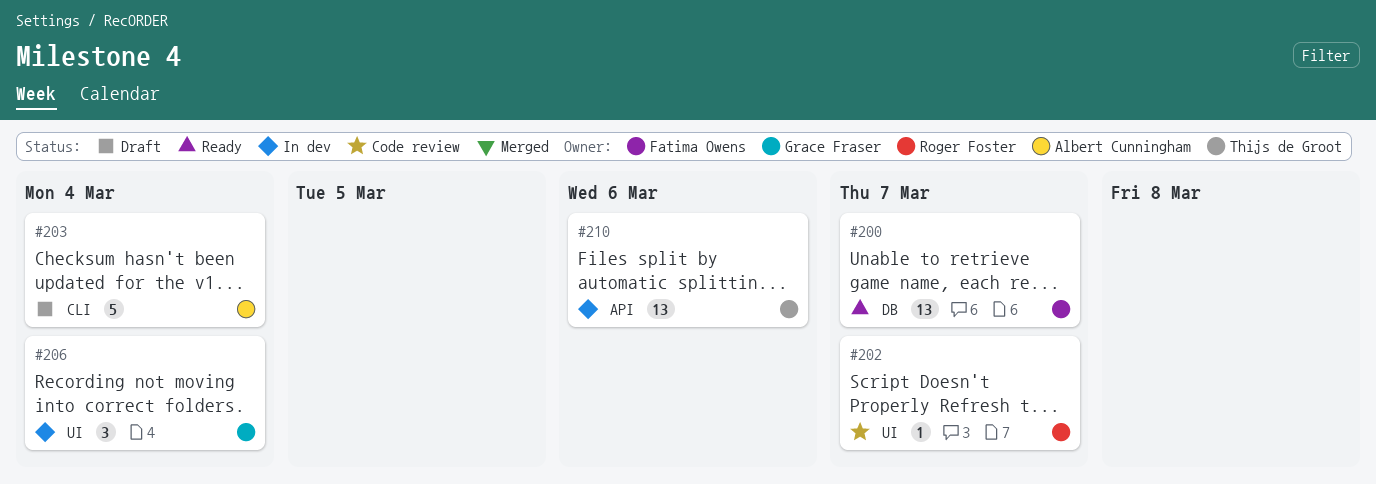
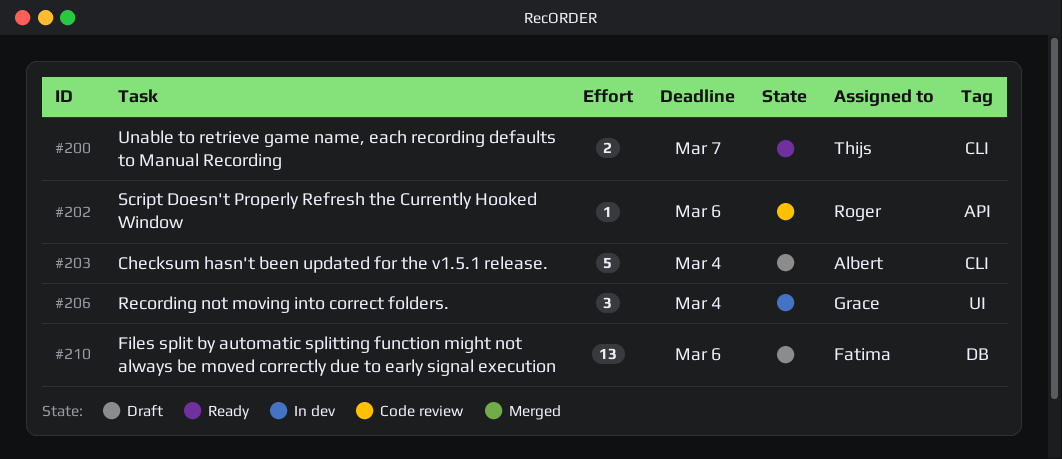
#200, owner: Fatima Owens -> Thijs de Groot
#200, label: DB -> CLI
#200, estimate: 13 -> 2
#202, label: UI -> API
#202, due: Mar 7 -> Mar 6
#210, status: In dev -> Draft
#210, owner: Thijs de Groot -> Fatima Owens
#210, label: API -> DB

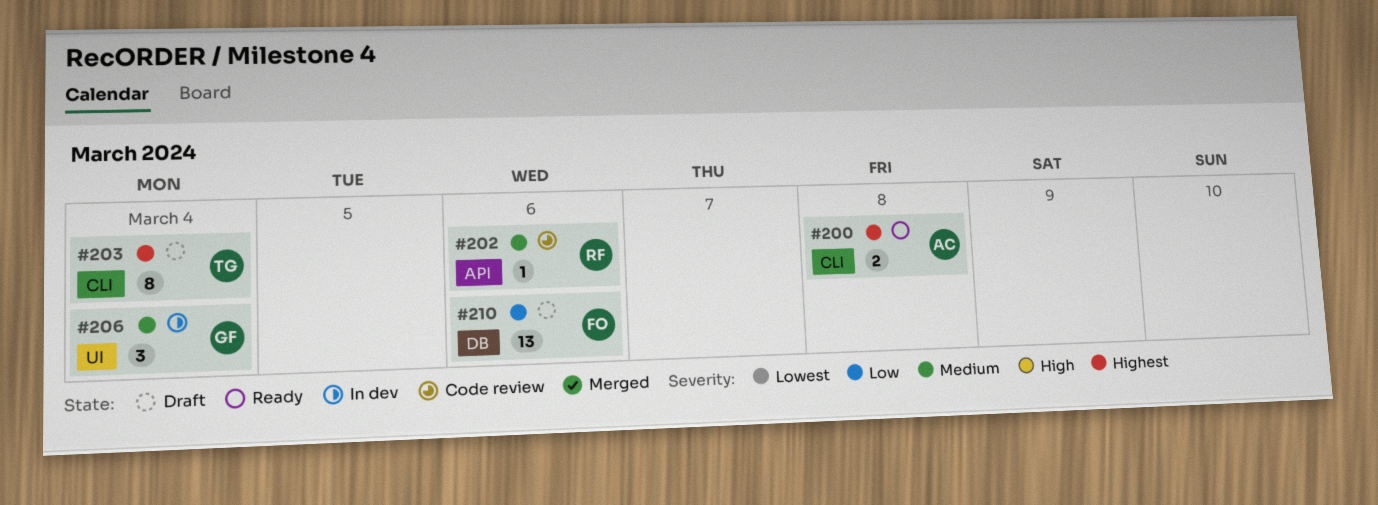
#200, owner: Thijs -> Albert
#200, due: Mar 7 -> Mar 8
#203, owner: Albert -> Thijs
#203, estimate: 5 -> 8

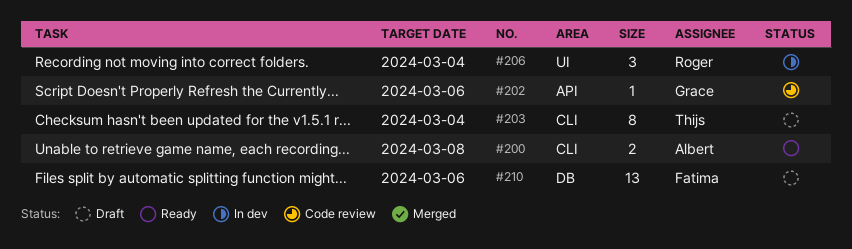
#202, owner: Roger -> Grace
#206, owner: Grace -> Roger

